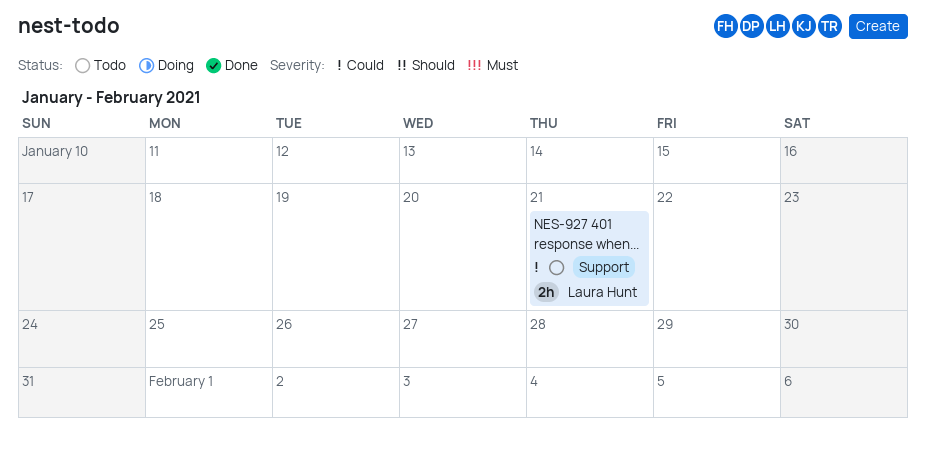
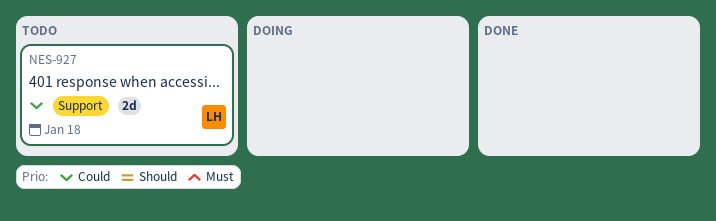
NES-927, estimate: 2h -> 2d
NES-927, due: Jan 21 -> Jan 18

